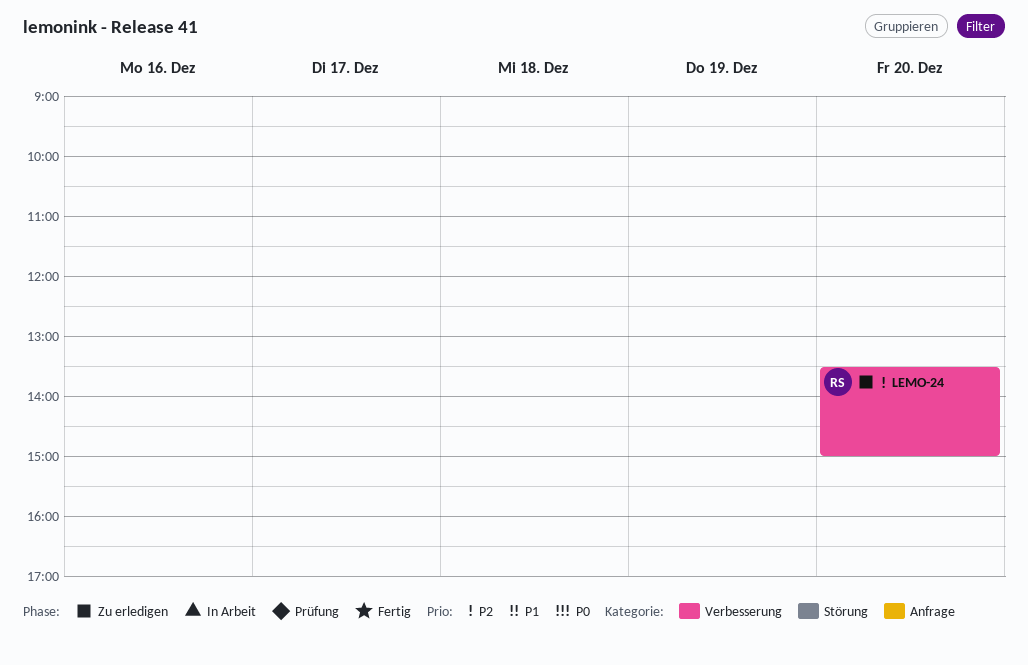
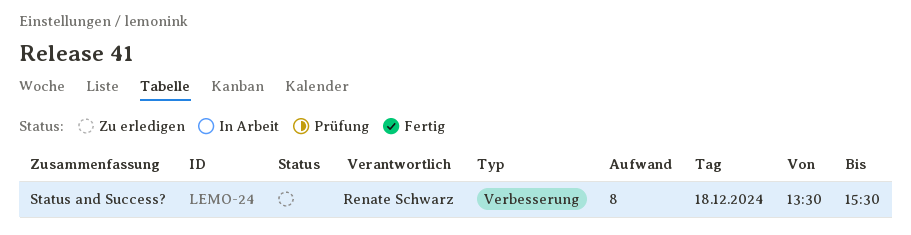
LEMO-24, day: Dec 20 -> Dec 18
LEMO-24, ends: 15:00 -> 15:30

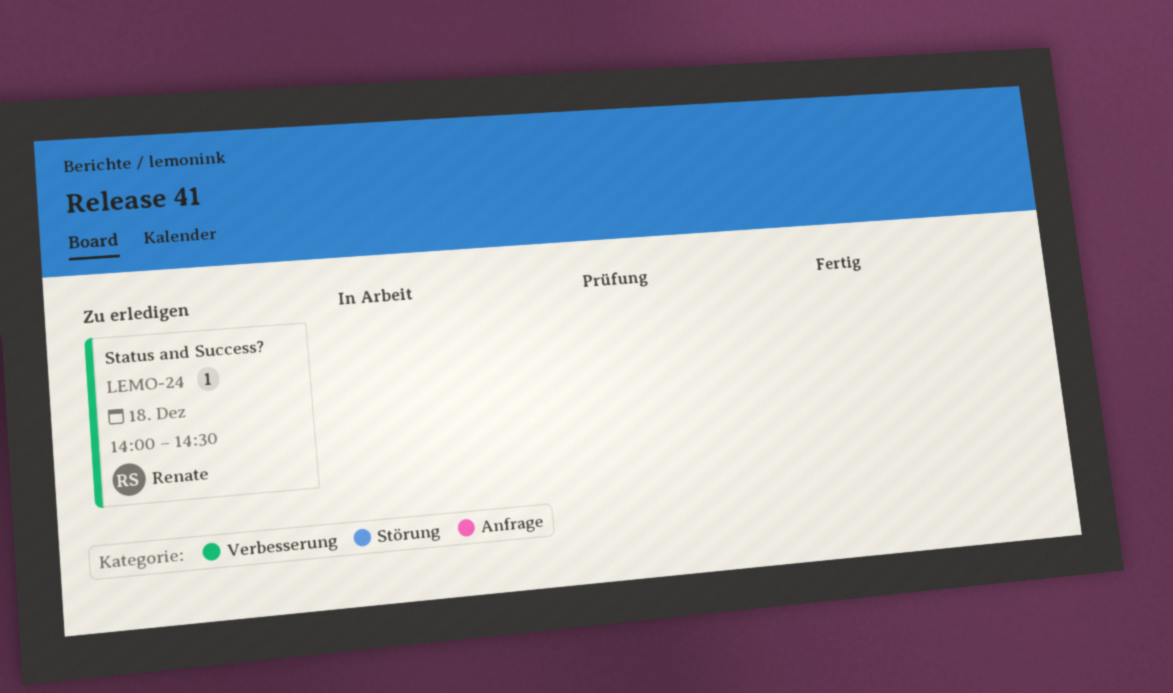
LEMO-24, estimate: 8 -> 1
LEMO-24, begins: 13:30 -> 14:00
LEMO-24, ends: 15:30 -> 14:30

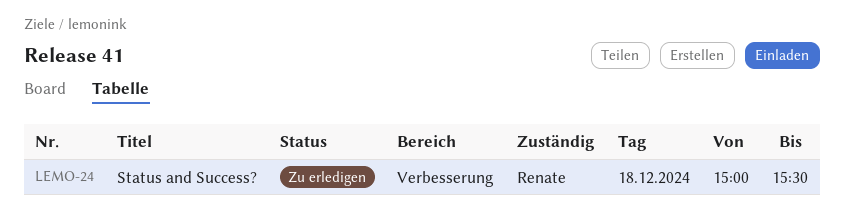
LEMO-24, begins: 14:00 -> 15:00
LEMO-24, ends: 14:30 -> 15:30

